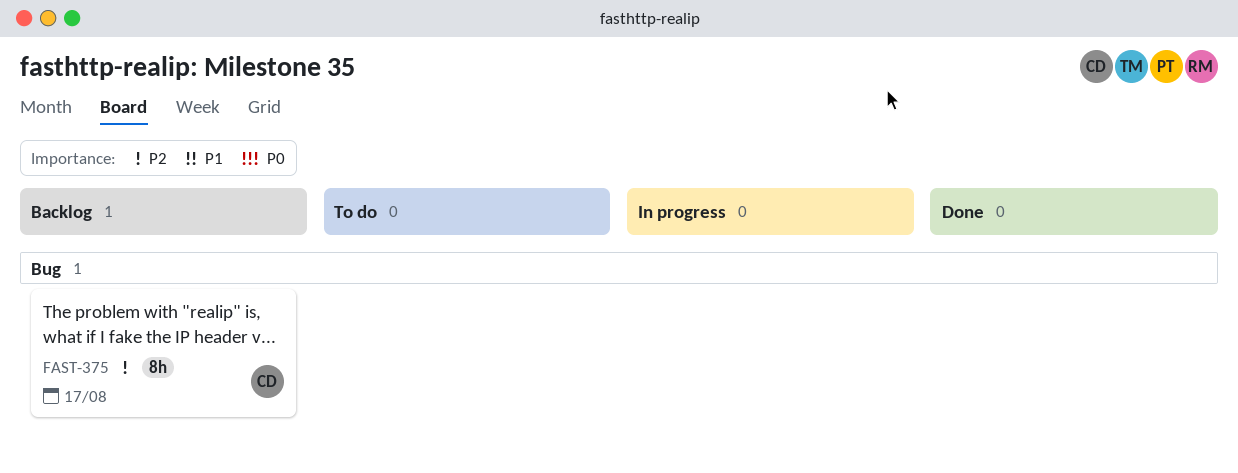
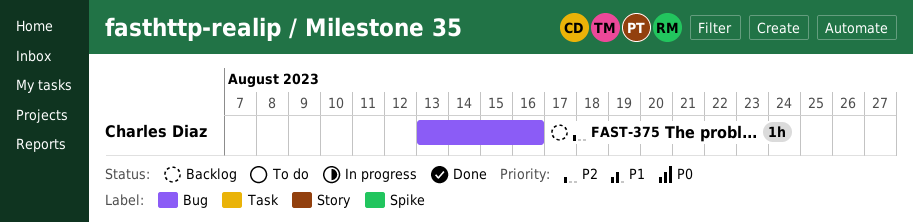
FAST-375, estimate: 8h -> 1h
FAST-375, due: Aug 17 -> Aug 16

